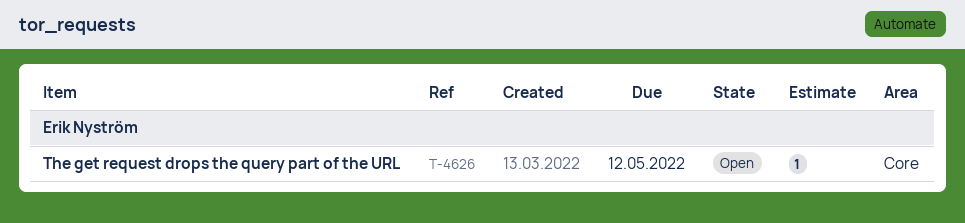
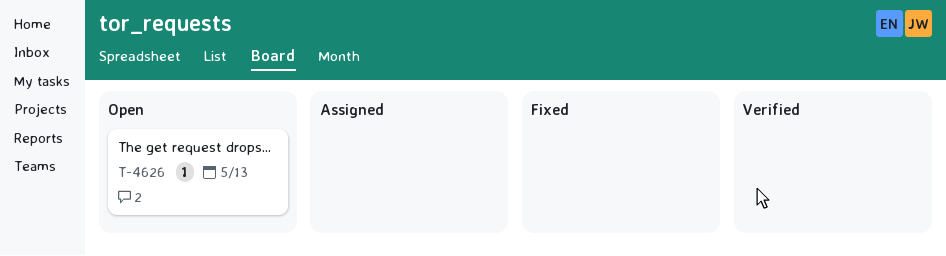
T-4626, due: May 12 -> May 13

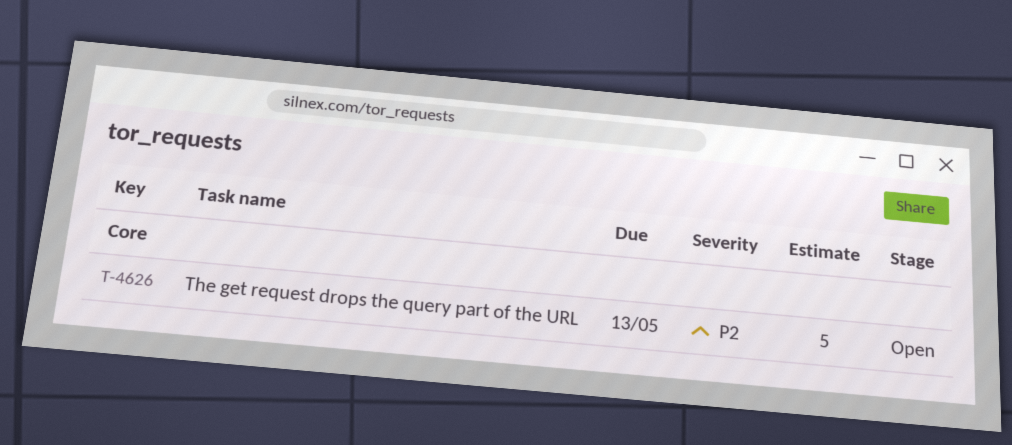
T-4626, estimate: 1 -> 5

